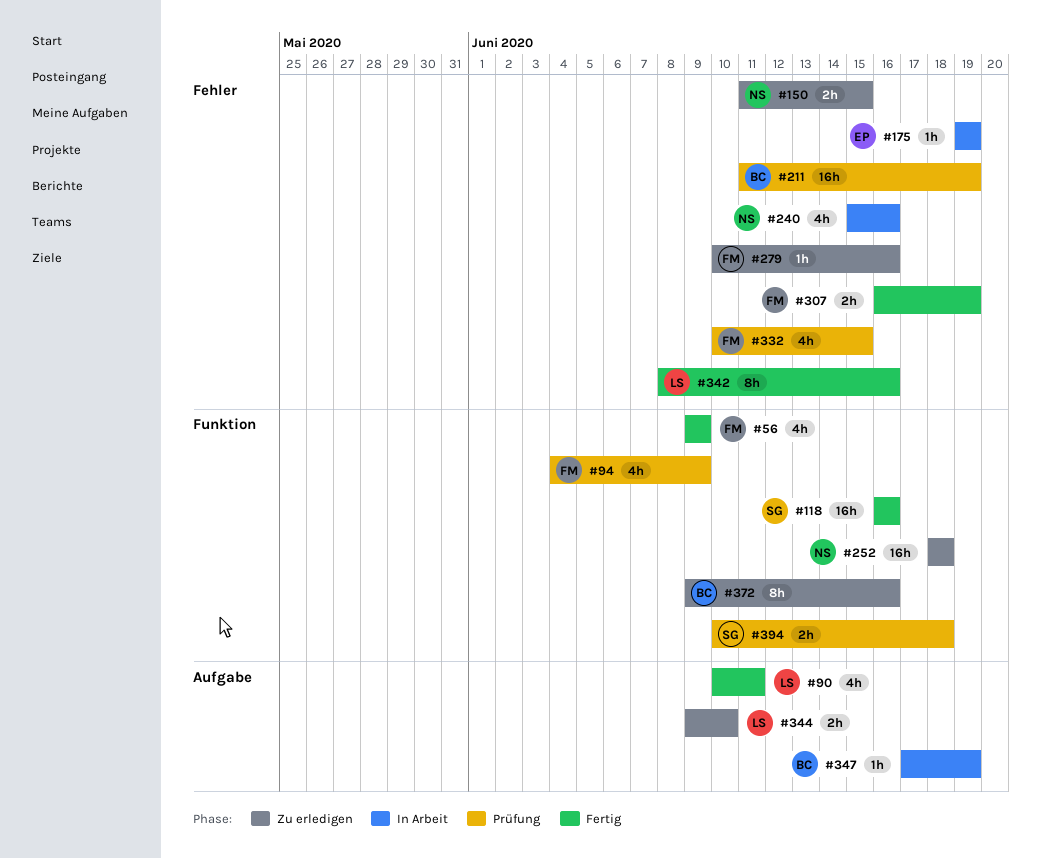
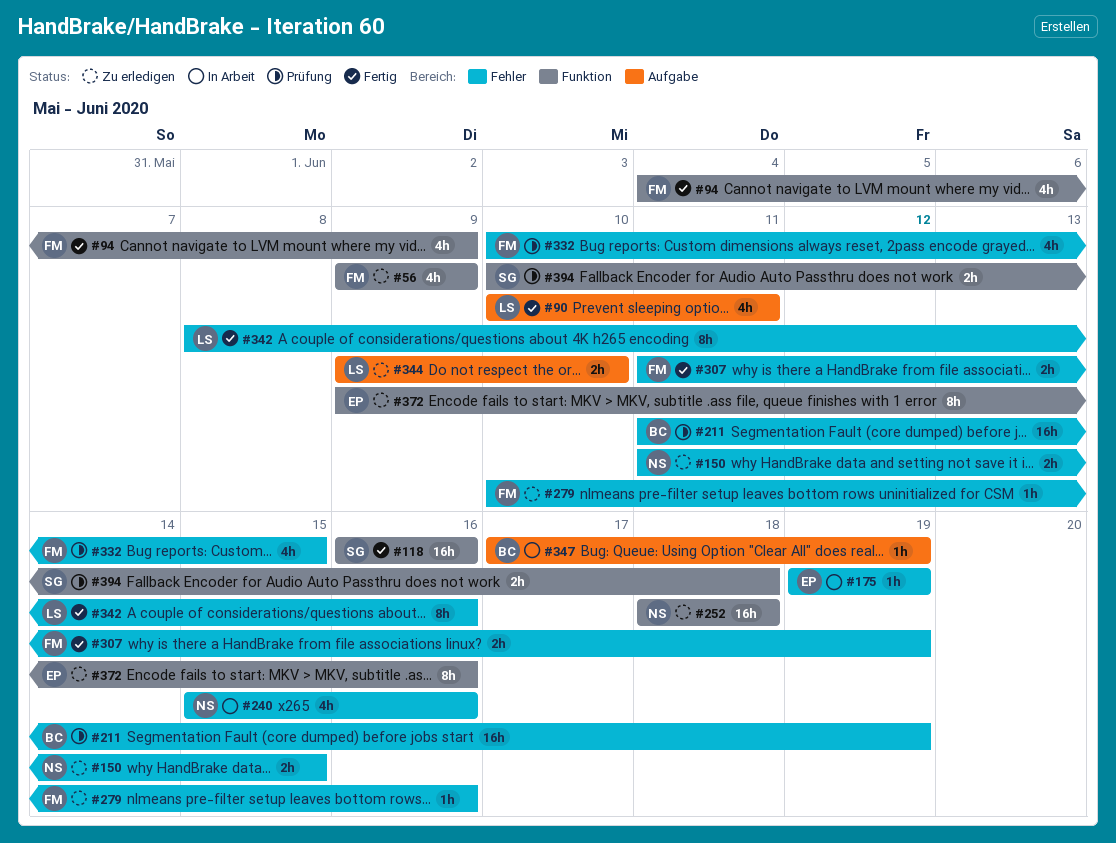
#56, status: Fertig -> Zu erledigen
#94, status: Prüfung -> Fertig
#307, start: Jun 16 -> Jun 11
#372, owner: BC -> EP

